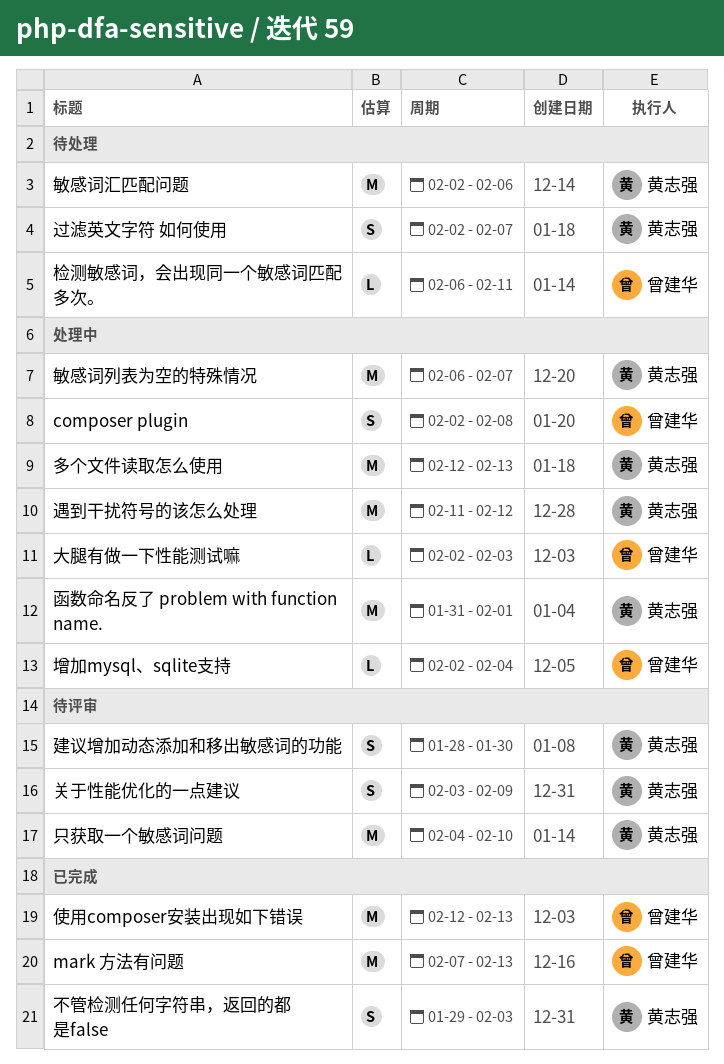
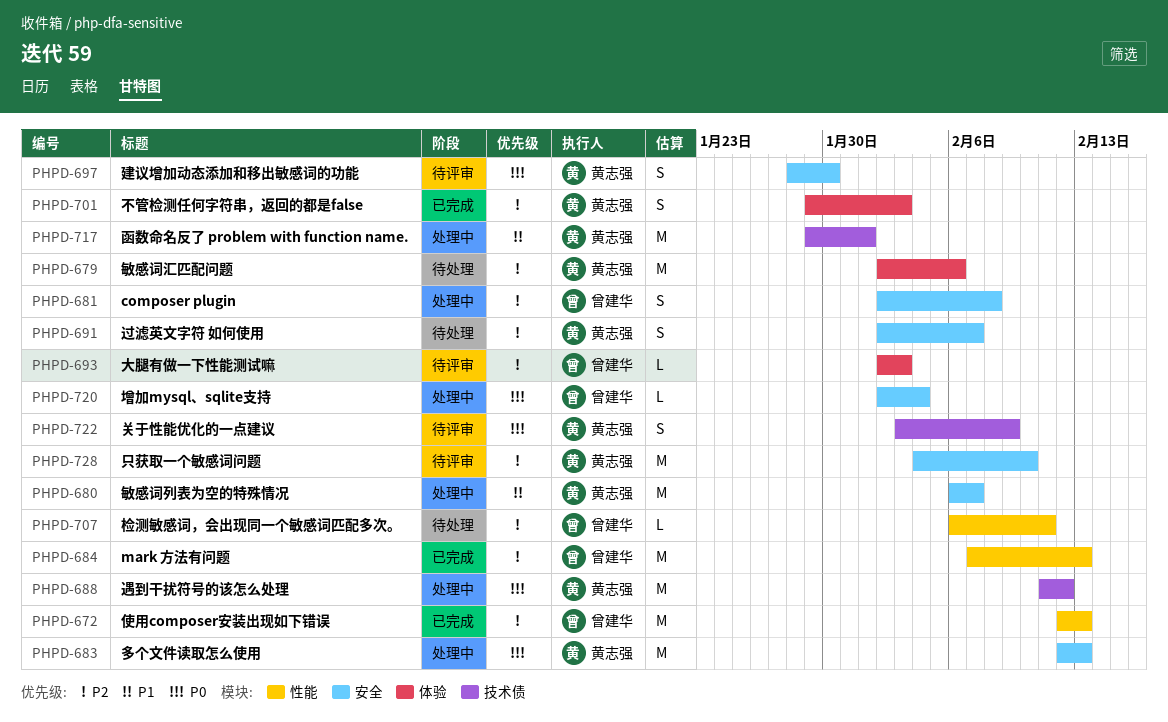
函数命名反了 problem with function name., start: Jan 31 -> Jan 29
大腿有做一下性能测试嘛, status: 处理中 -> 待评审

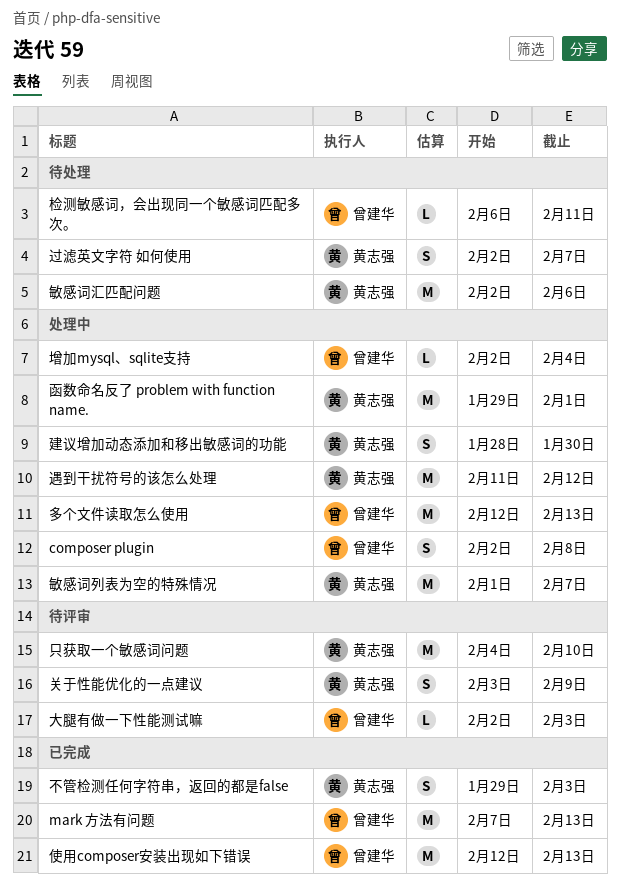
多个文件读取怎么使用, owner: 黄志强 -> 曾建华
建议增加动态添加和移出敏感词的功能, status: 待评审 -> 处理中
敏感词列表为空的特殊情况, start: Feb 6 -> Feb 1

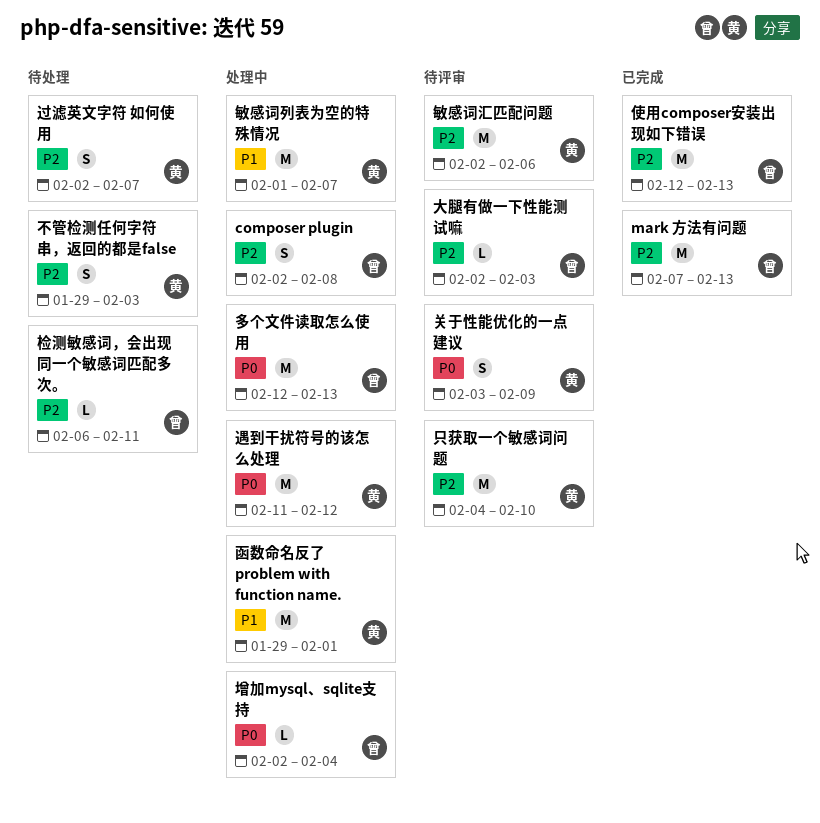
不管检测任何字符串，返回的都是false, status: 已完成 -> 待处理
建议增加动态添加和移出敏感词的功能: present -> none
敏感词汇匹配问题, status: 待处理 -> 待评审

